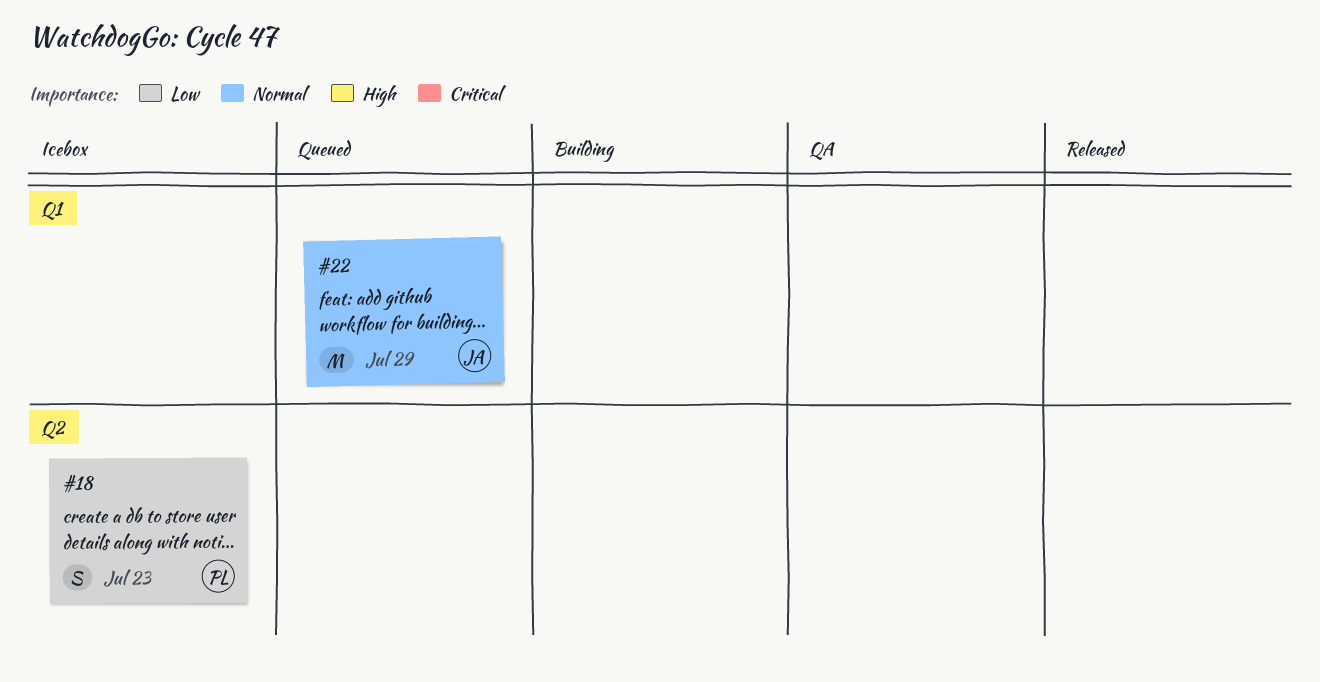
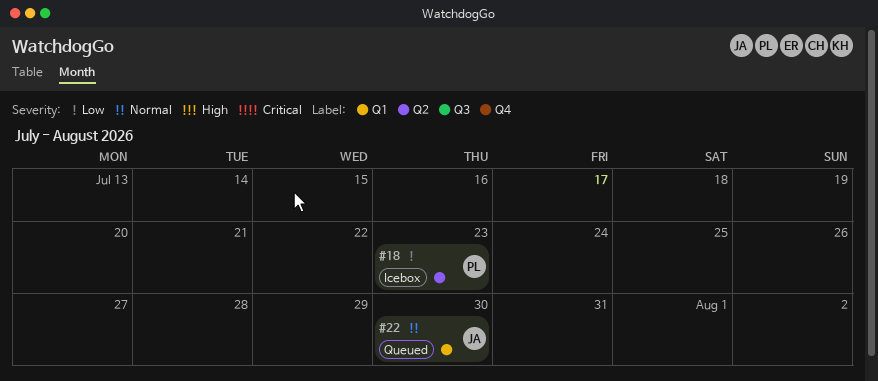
#22, due: Jul 29 -> Jul 30

